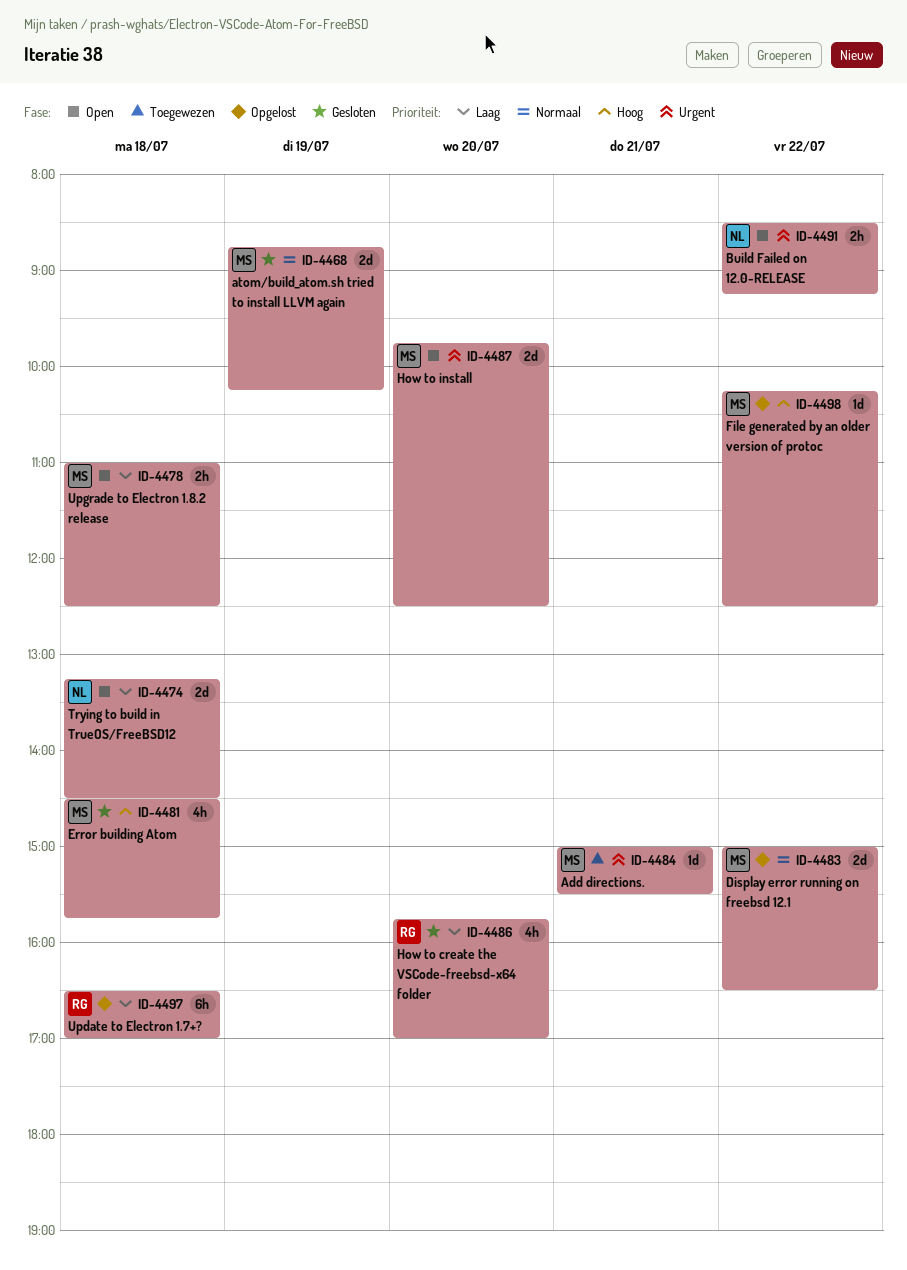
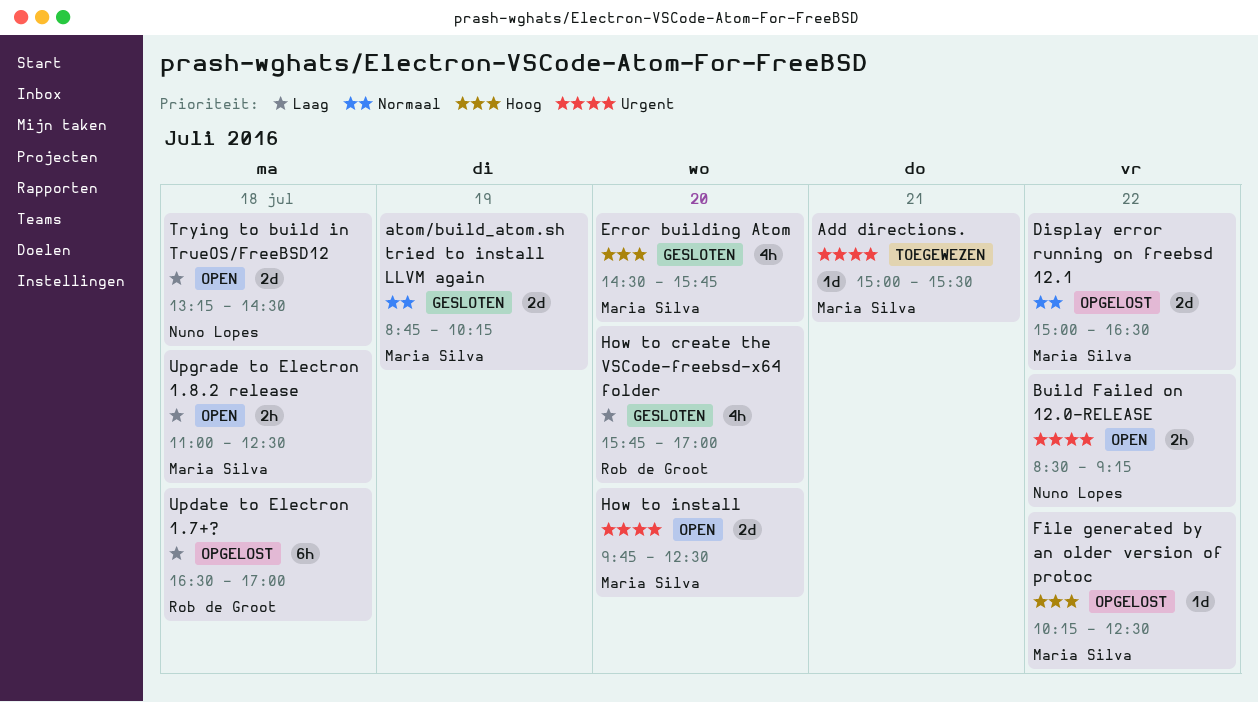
Error building Atom, day: Jul 18 -> Jul 20

